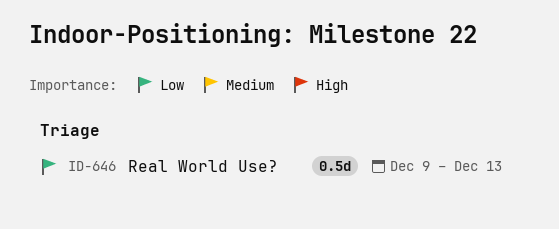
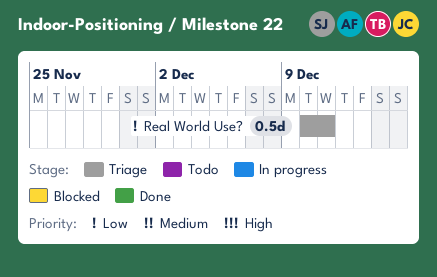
Real World Use?, start: Dec 9 -> Dec 10
Real World Use?, due: Dec 13 -> Dec 11

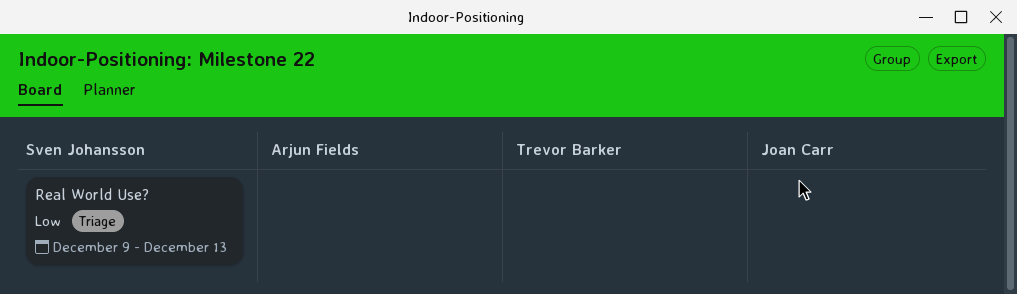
Real World Use?, start: Dec 10 -> Dec 9
Real World Use?, due: Dec 11 -> Dec 13

